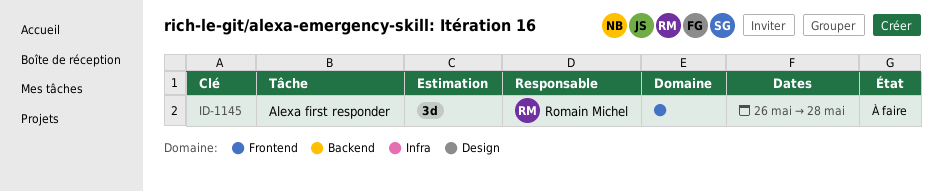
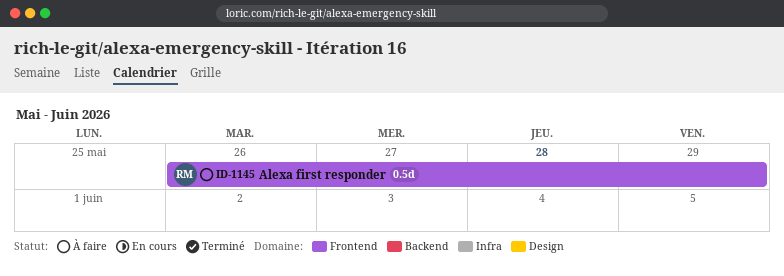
ID-1145, estimate: 3d -> 0.5d
ID-1145, due: May 28 -> May 29

